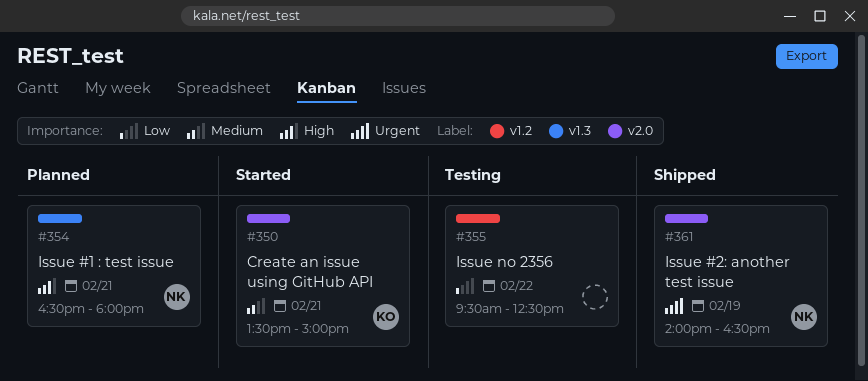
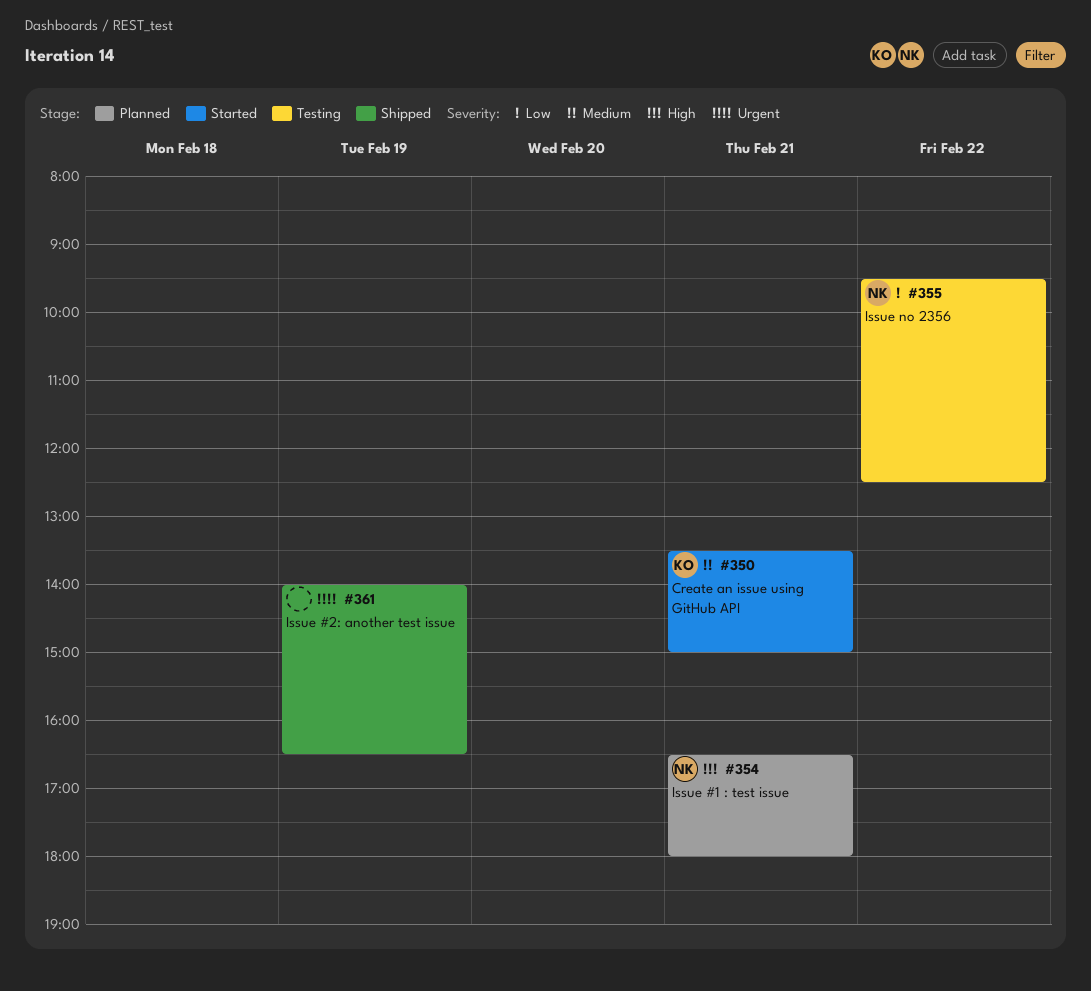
#355, owner: none -> NK
#361, owner: NK -> none

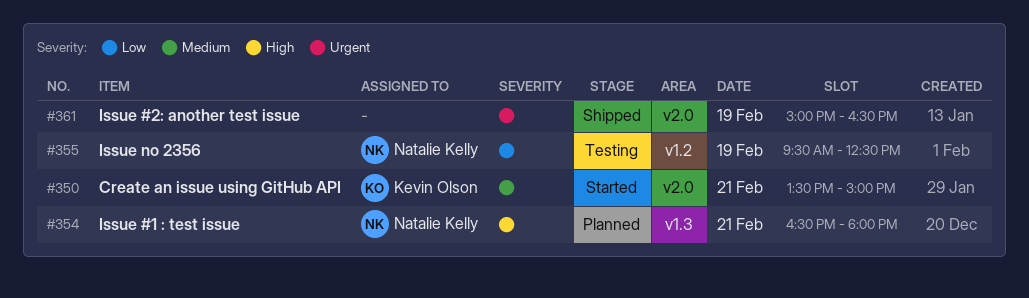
#355, day: Feb 22 -> Feb 19
#361, begins: 14:00 -> 15:00

